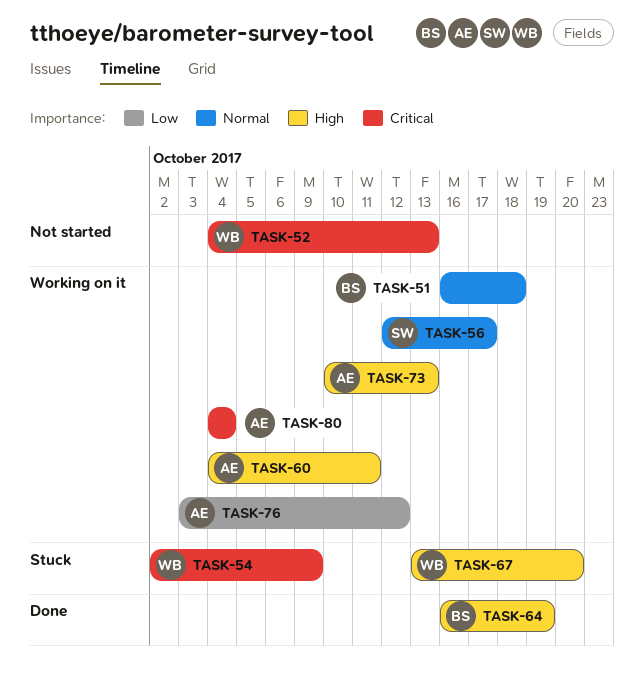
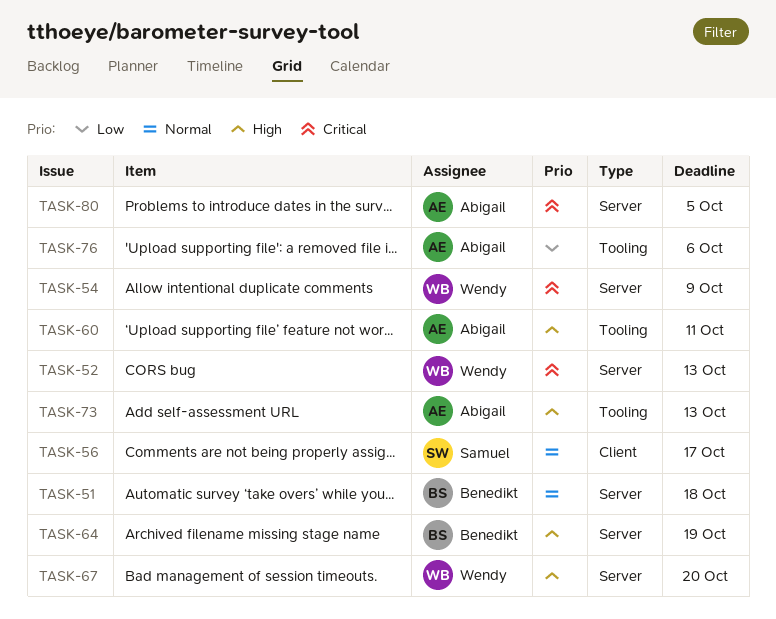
TASK-76, due: Oct 12 -> Oct 6
TASK-80, due: Oct 4 -> Oct 5

